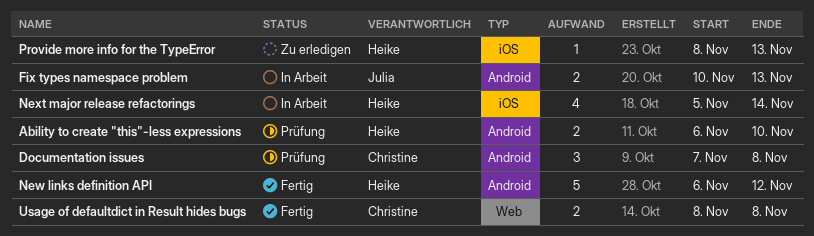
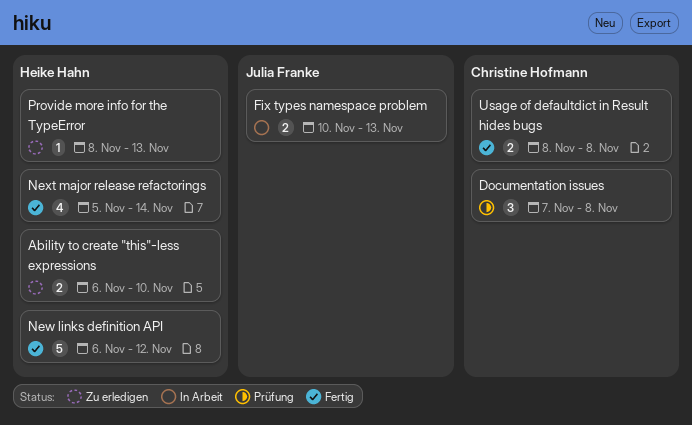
Ability to create "this"-less expressions, status: Prüfung -> Zu erledigen
Next major release refactorings, status: In Arbeit -> Fertig

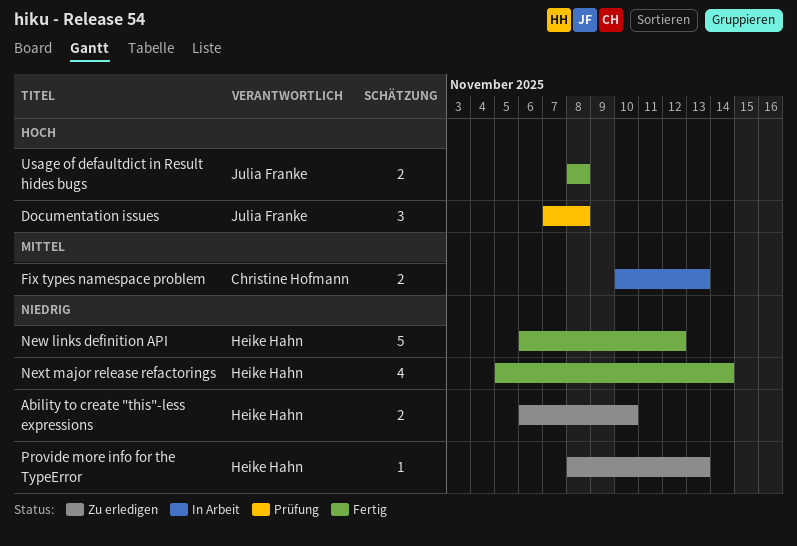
Documentation issues, owner: Christine Hofmann -> Julia Franke
Fix types namespace problem, owner: Julia Franke -> Christine Hofmann
Usage of defaultdict in Result hides bugs, owner: Christine Hofmann -> Julia Franke

